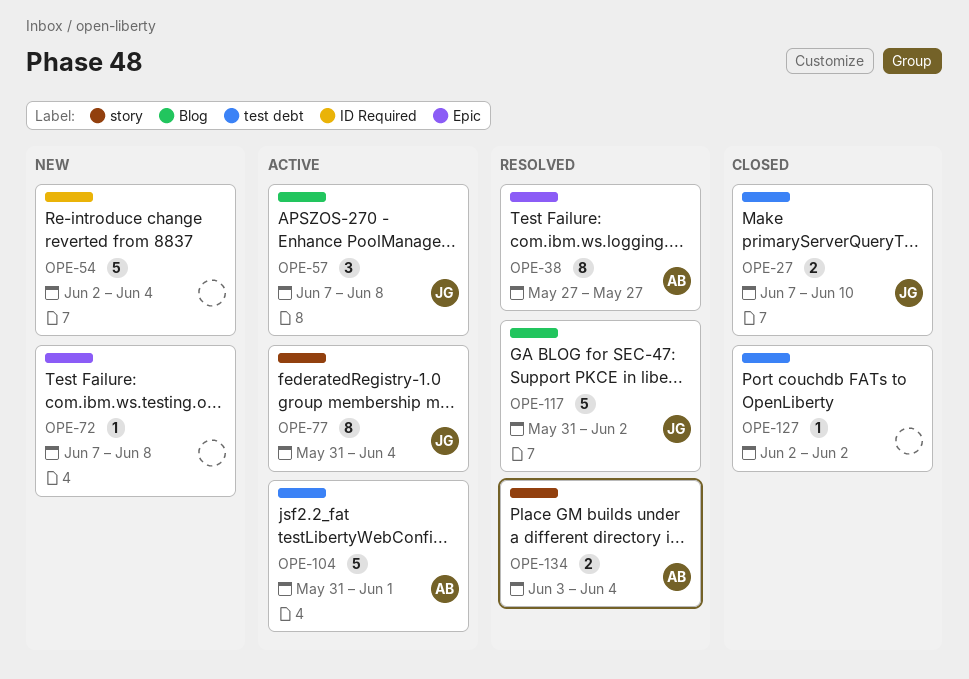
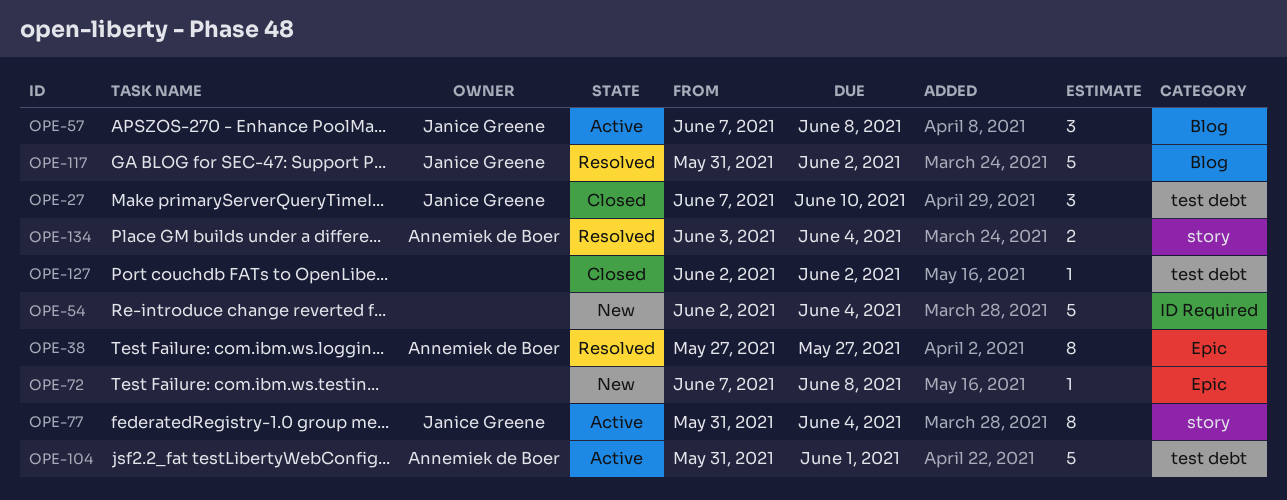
OPE-27, estimate: 2 -> 3

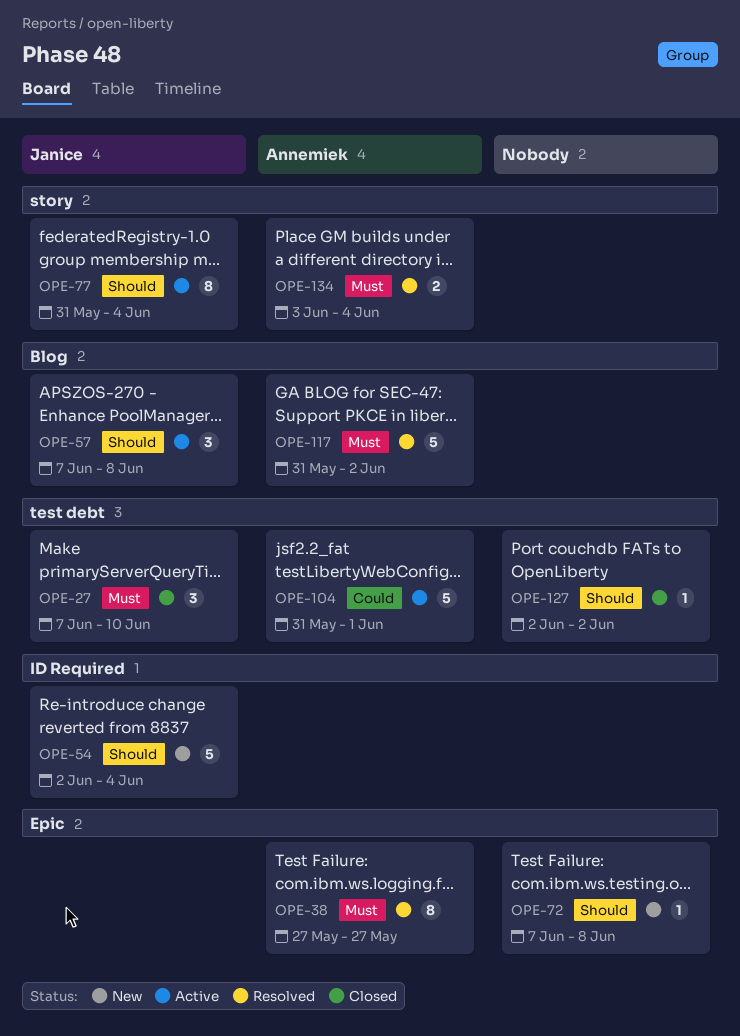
OPE-54, owner: none -> Janice Greene
OPE-117, owner: Janice Greene -> Annemiek de Boer

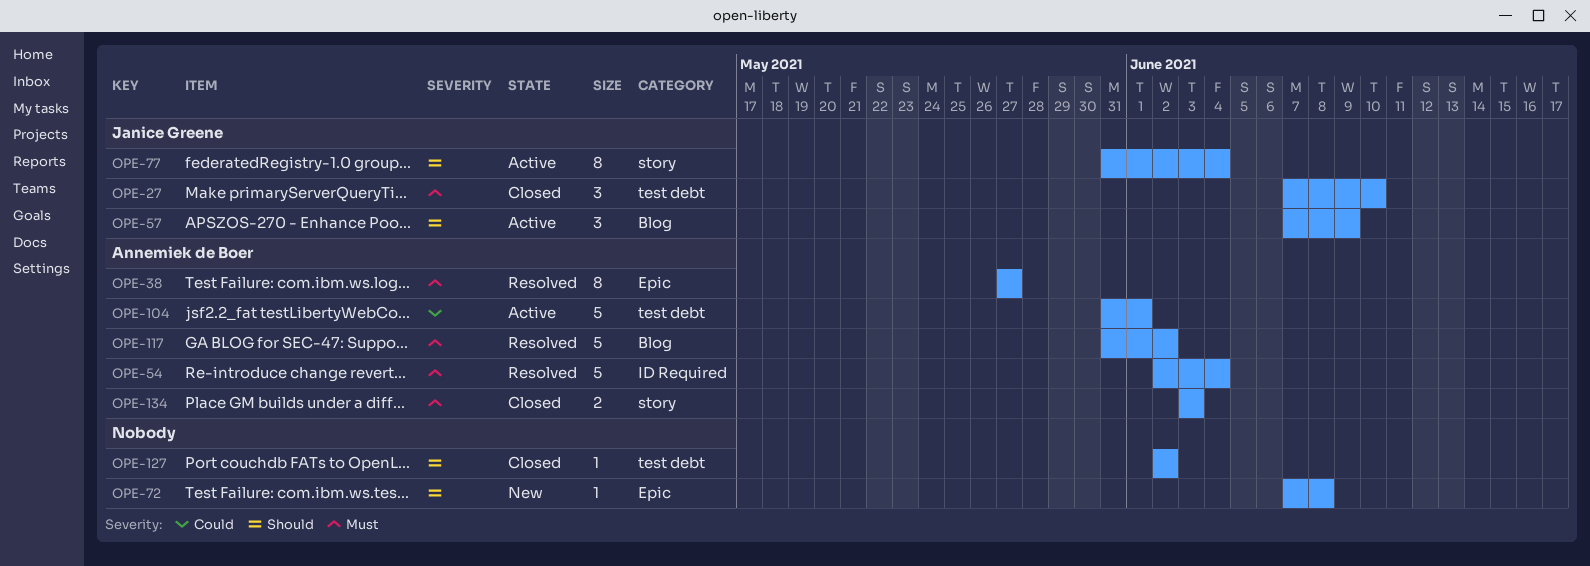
OPE-54, status: New -> Resolved
OPE-54, owner: Janice Greene -> Annemiek de Boer
OPE-54, priority: Should -> Must
OPE-57, due: Jun 8 -> Jun 9
OPE-134, status: Resolved -> Closed
OPE-134, due: Jun 4 -> Jun 3

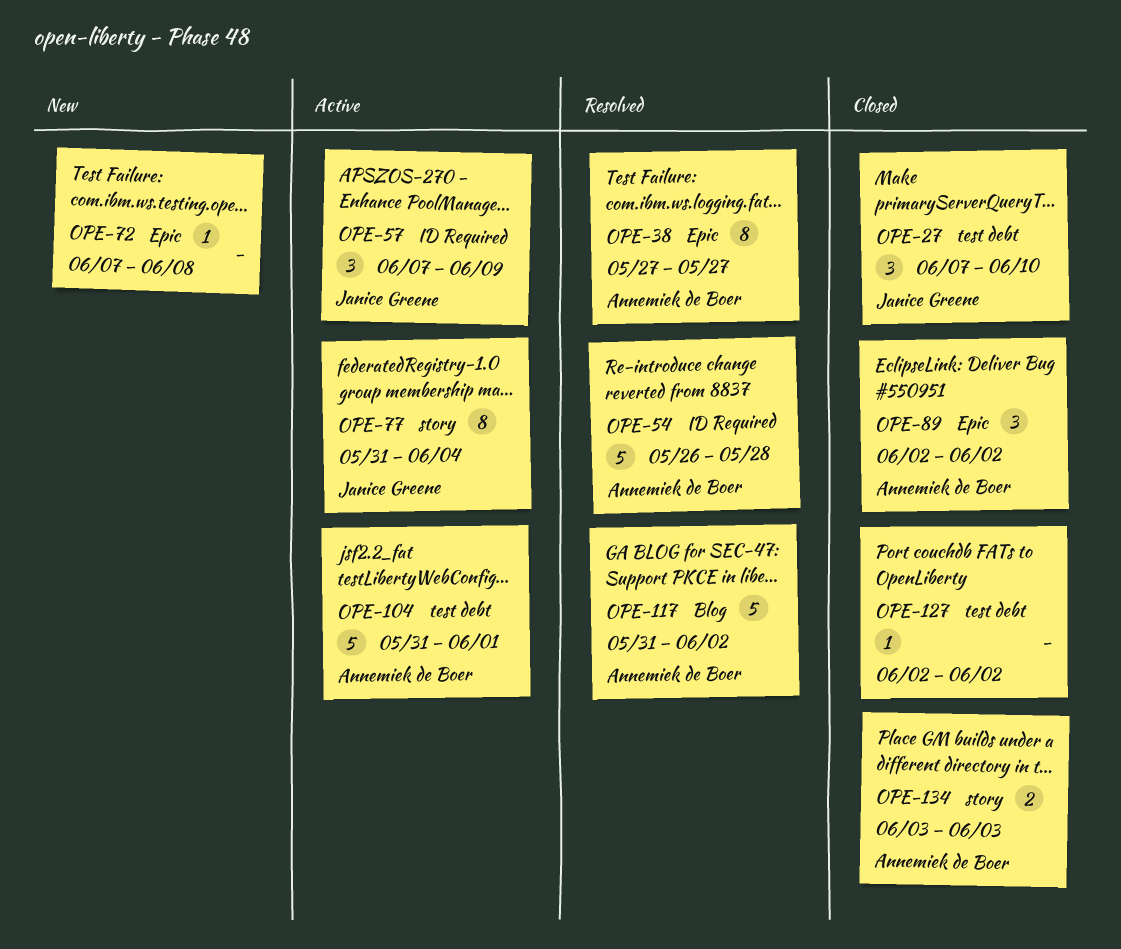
OPE-54, start: Jun 2 -> May 26
OPE-54, due: Jun 4 -> May 28
OPE-57, label: Blog -> ID Required
OPE-89: none -> present

